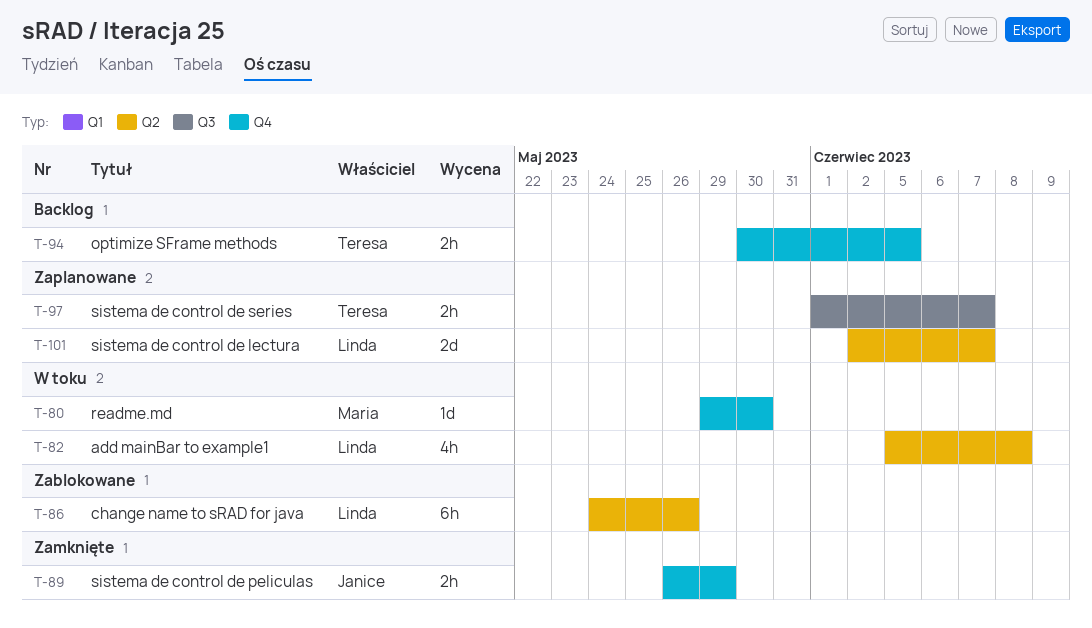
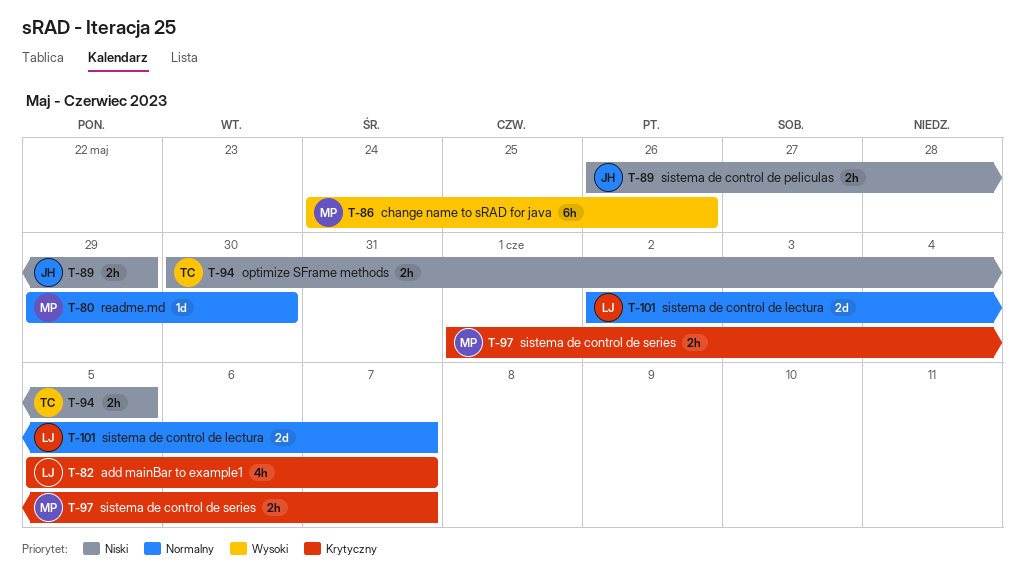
T-82, due: Jun 8 -> Jun 7
T-86, owner: Linda -> Maria
T-97, owner: Teresa -> Maria

